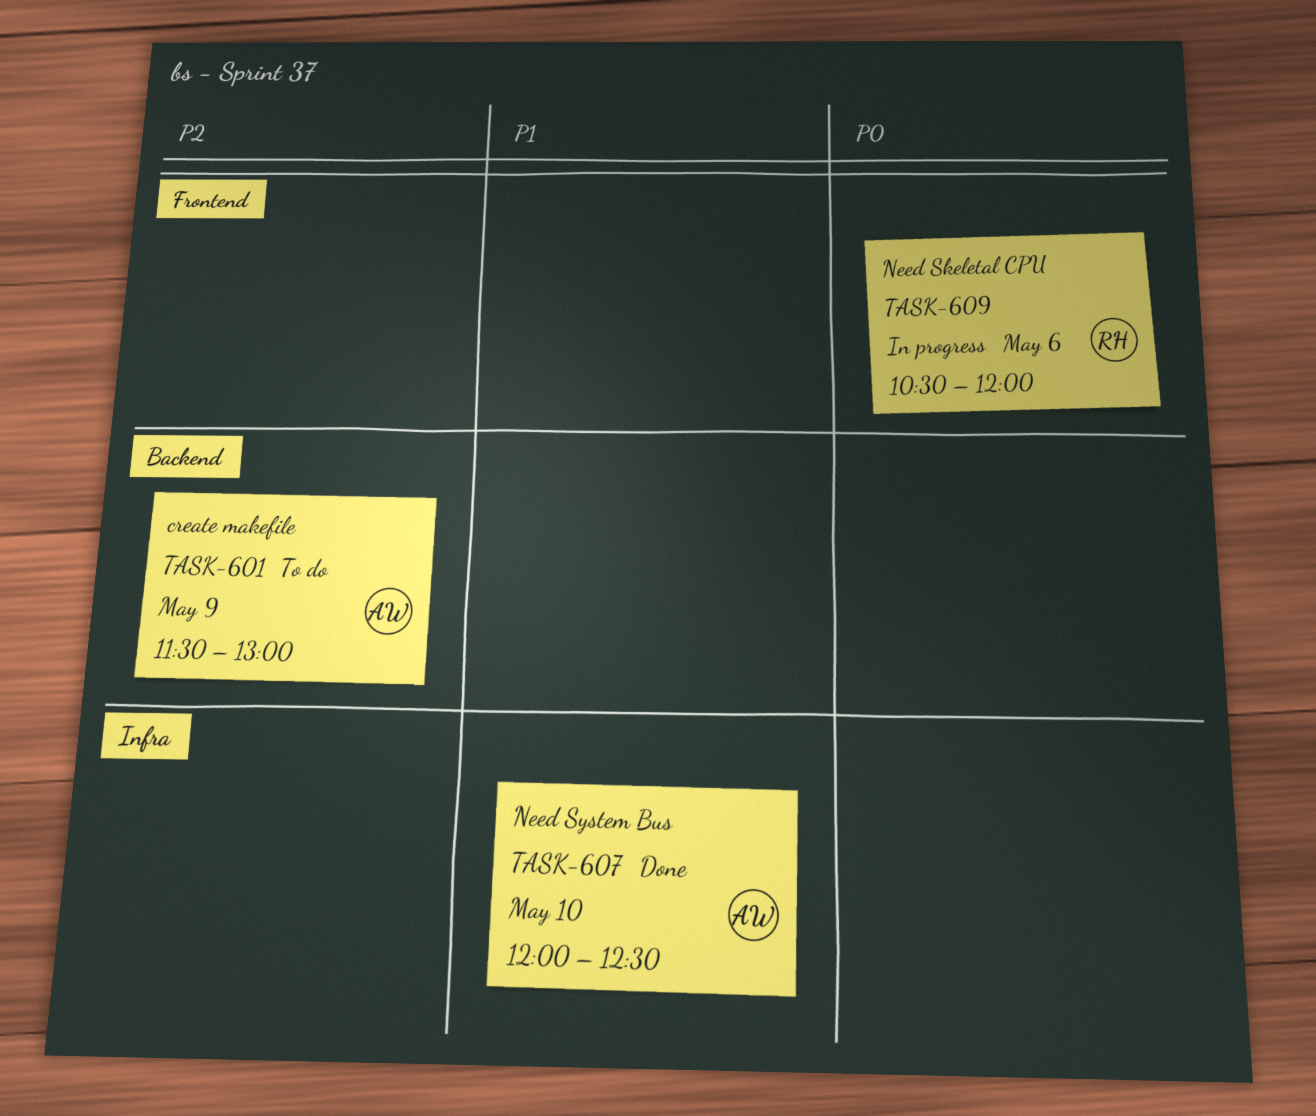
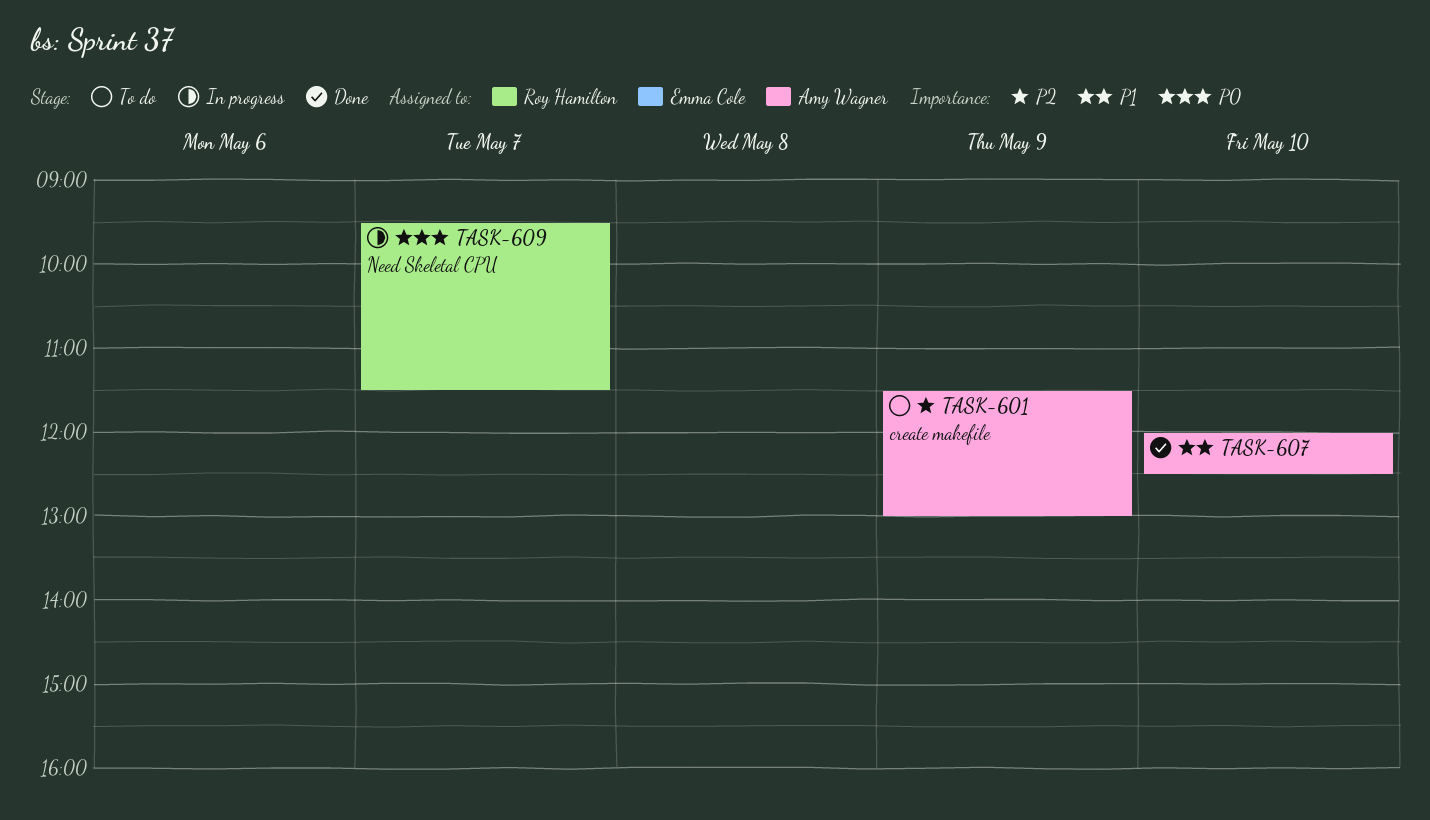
TASK-609, day: May 6 -> May 7
TASK-609, begins: 10:30 -> 09:30
TASK-609, ends: 12:00 -> 11:30

